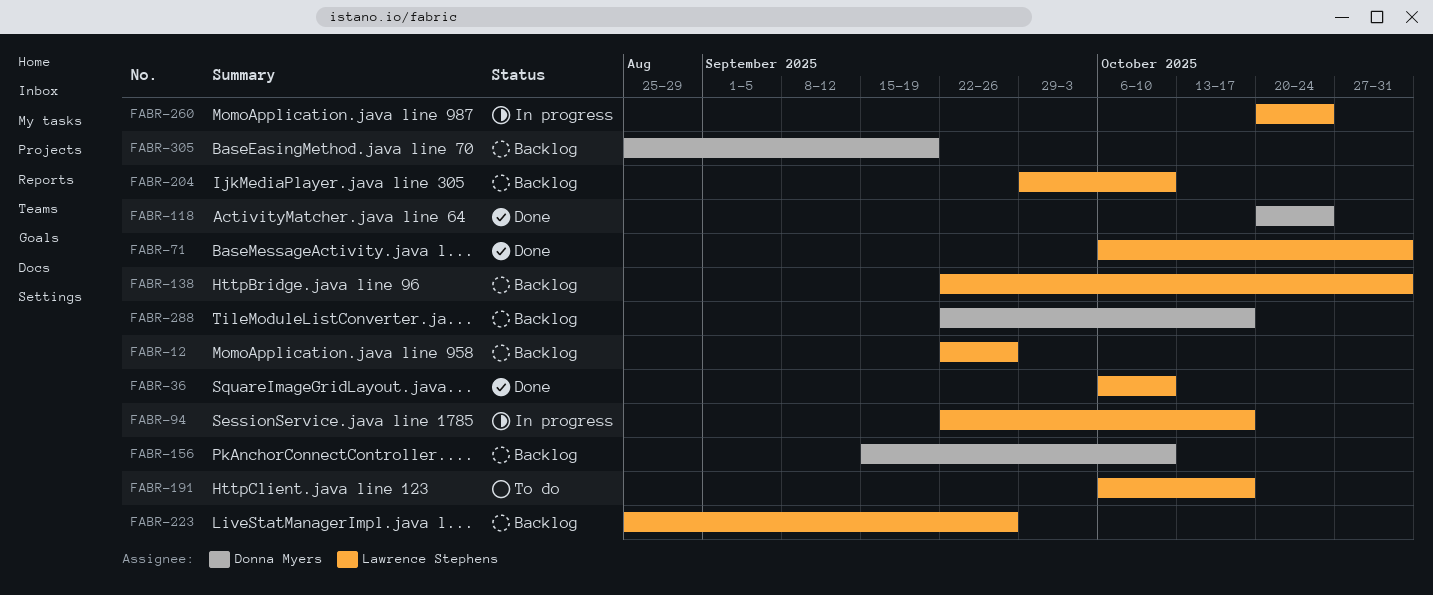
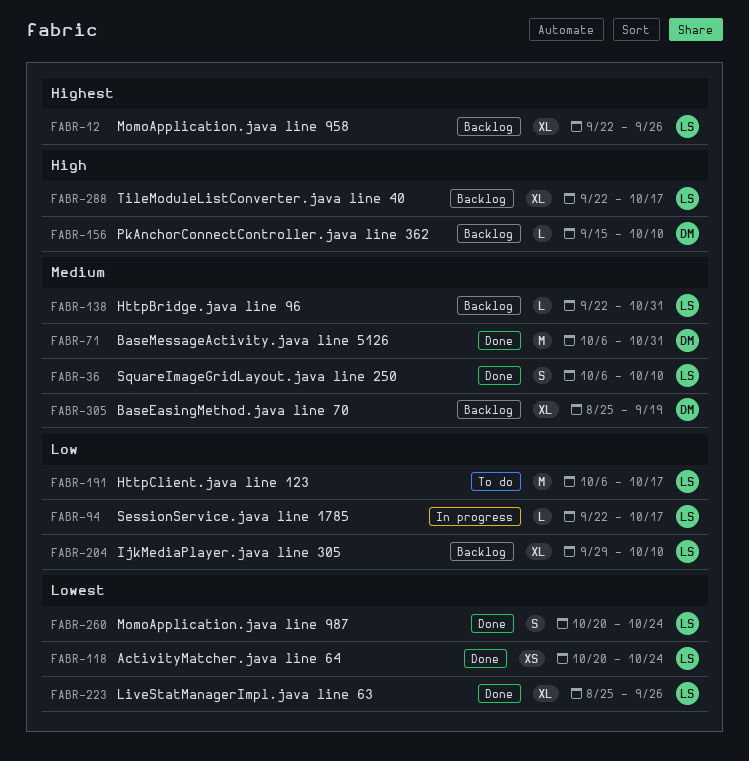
FABR-71, owner: Lawrence Stephens -> Donna Myers
FABR-118, owner: Donna Myers -> Lawrence Stephens
FABR-223, status: Backlog -> Done
FABR-260, status: In progress -> Done
FABR-288, owner: Donna Myers -> Lawrence Stephens

